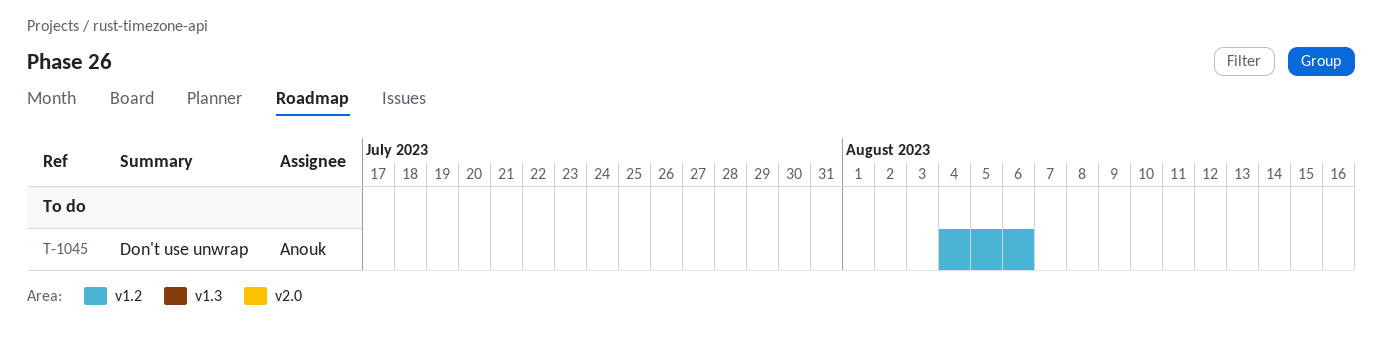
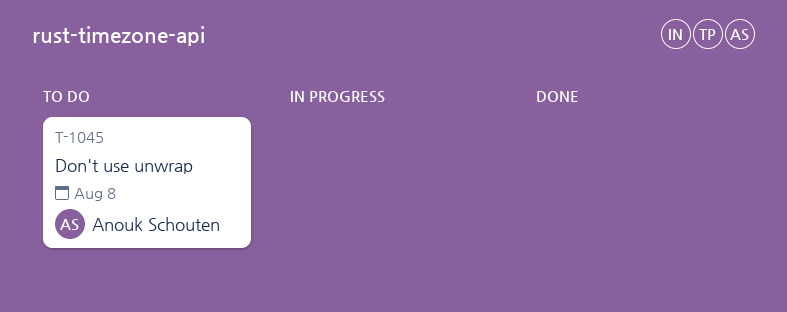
T-1045, due: Aug 6 -> Aug 8

